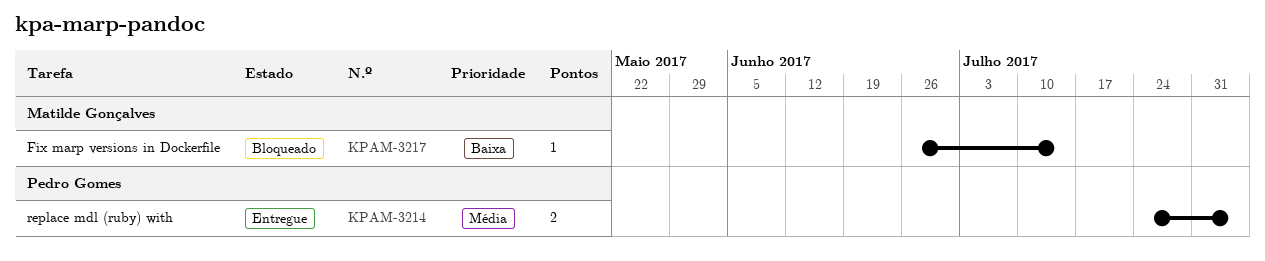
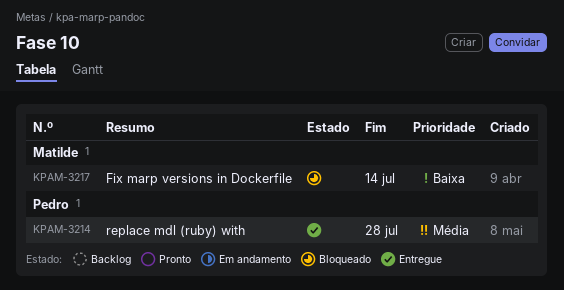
KPAM-3214, due: Aug 4 -> Jul 28

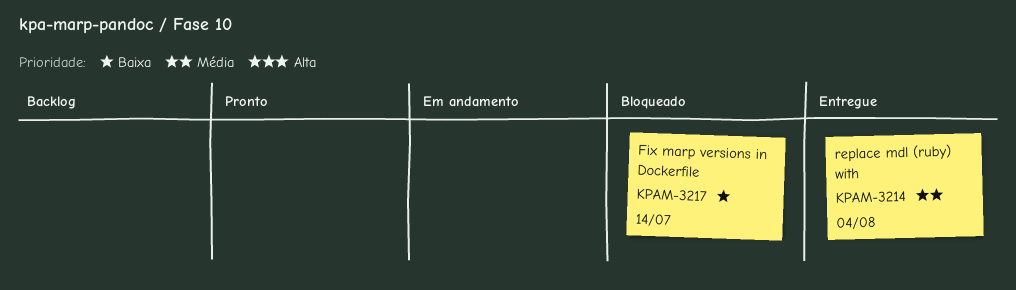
KPAM-3214, due: Jul 28 -> Aug 4

